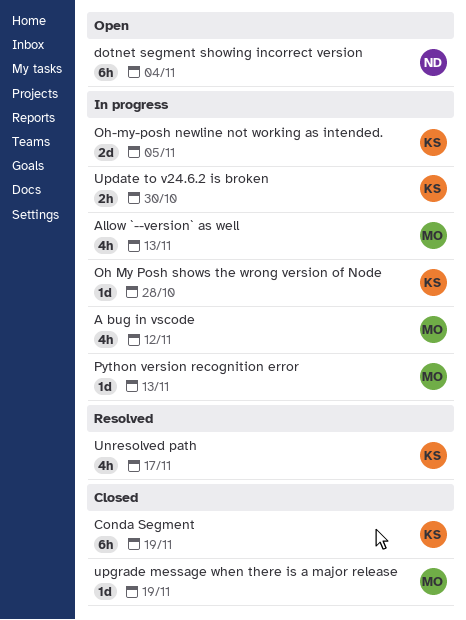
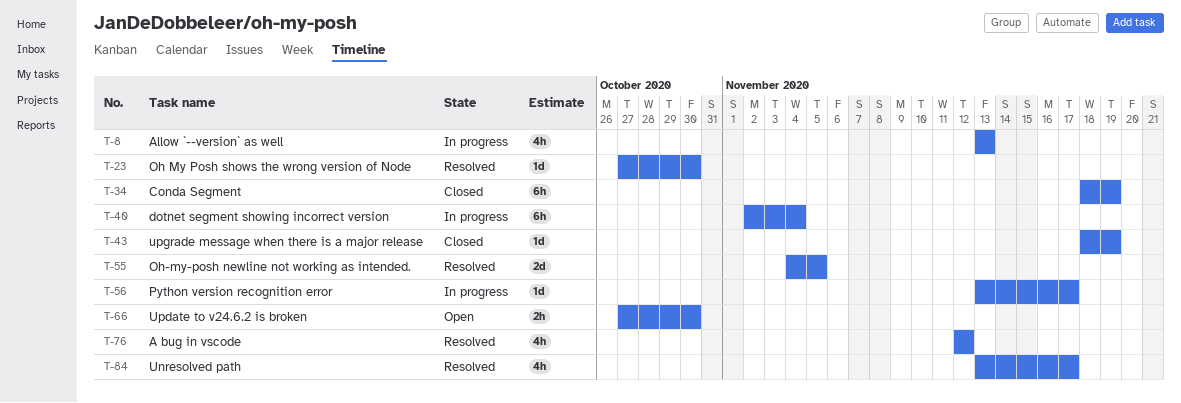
A bug in vscode, status: In progress -> Resolved
dotnet segment showing incorrect version, status: Open -> In progress
Oh My Posh shows the wrong version of Node, status: In progress -> Resolved
Oh My Posh shows the wrong version of Node, due: Oct 28 -> Oct 30
Oh-my-posh newline not working as intended., status: In progress -> Resolved
Python version recognition error, due: Nov 13 -> Nov 17
Update to v24.6.2 is broken, status: In progress -> Open

